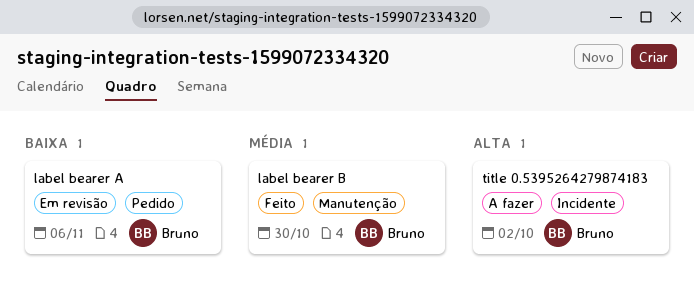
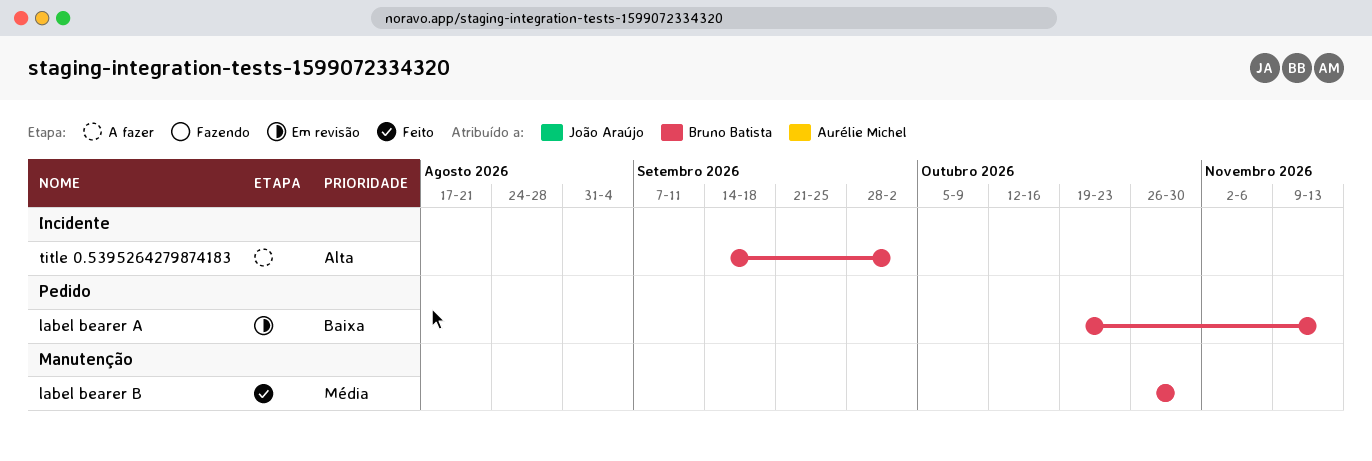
label bearer A, due: Nov 6 -> Nov 13

